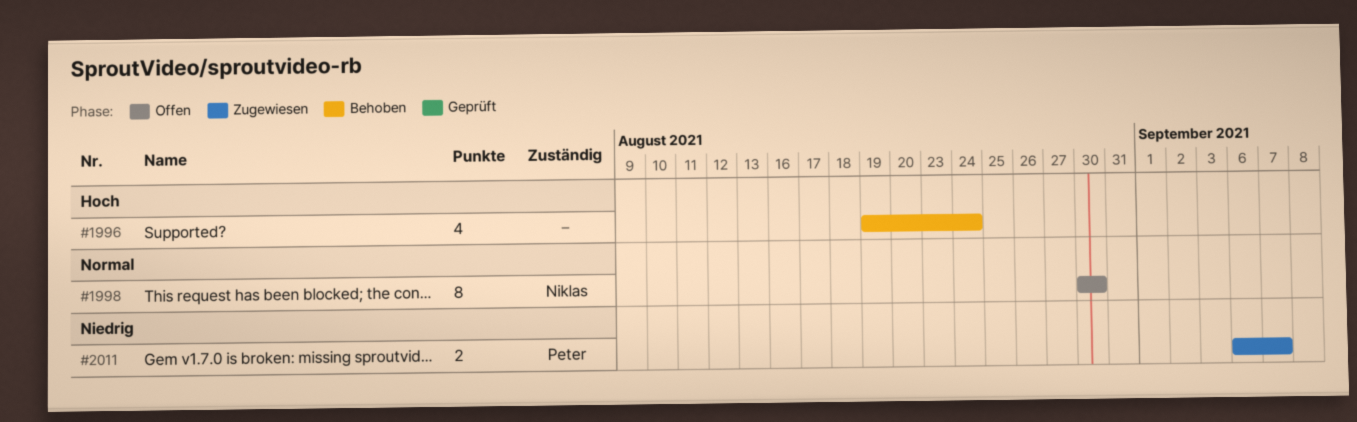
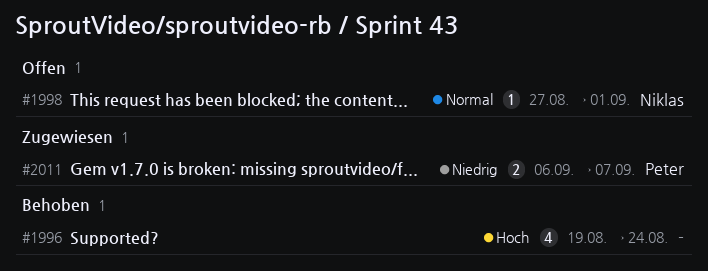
#1998, estimate: 8 -> 1
#1998, start: Aug 30 -> Aug 27
#1998, due: Aug 30 -> Sep 1

